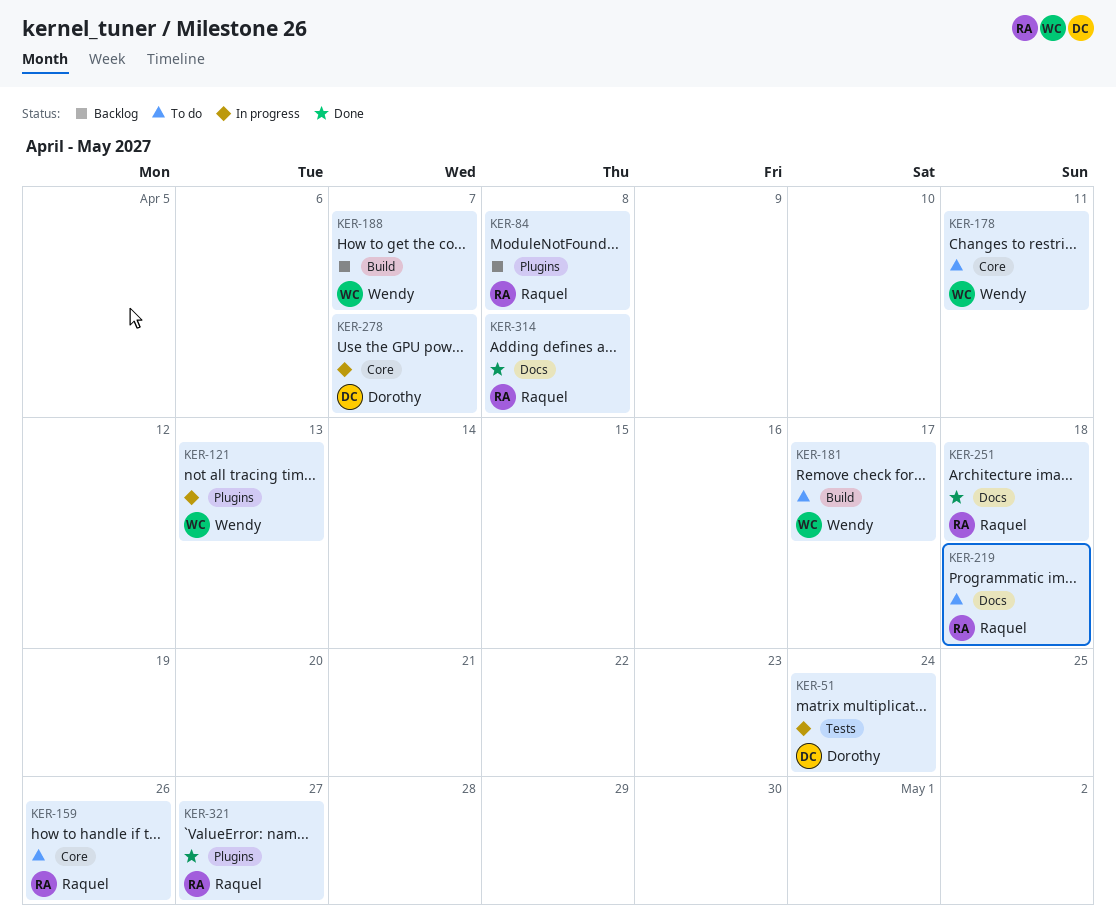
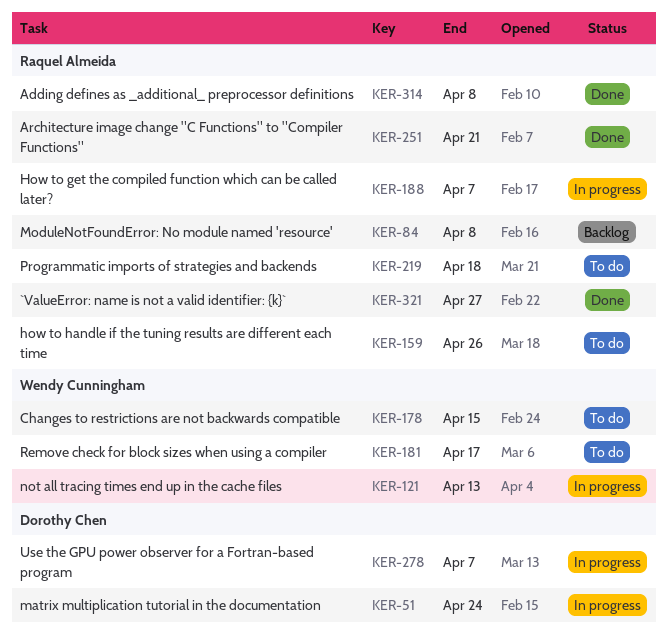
KER-178, due: Apr 11 -> Apr 15
KER-188, status: Backlog -> In progress
KER-188, owner: Wendy Cunningham -> Raquel Almeida
KER-251, due: Apr 18 -> Apr 21

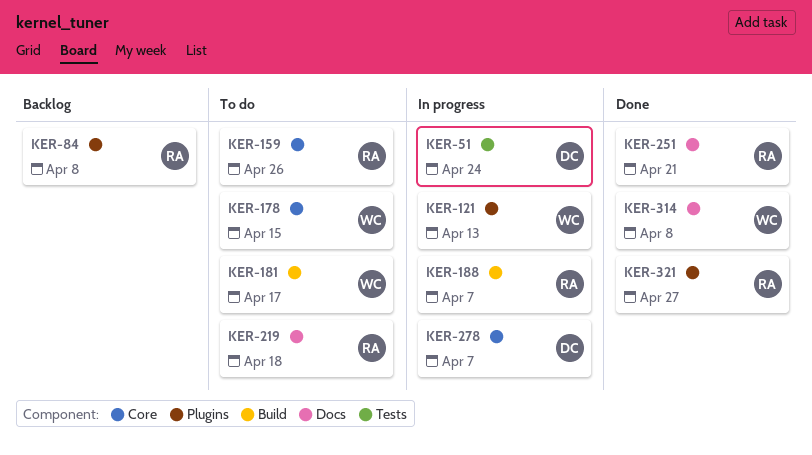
KER-314, owner: Raquel Almeida -> Wendy Cunningham

